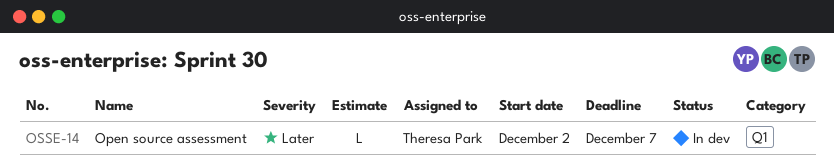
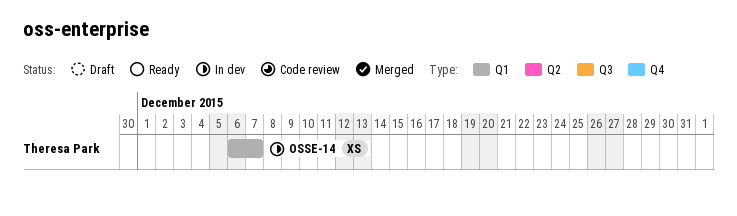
OSSE-14, estimate: L -> XS
OSSE-14, start: Dec 2 -> Dec 6

